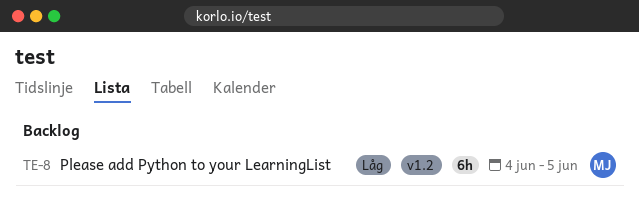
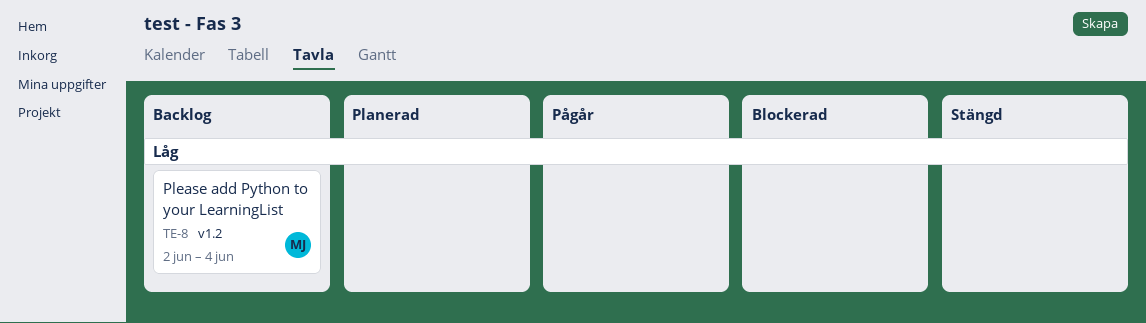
TE-8, start: Jun 4 -> Jun 2
TE-8, due: Jun 5 -> Jun 4

